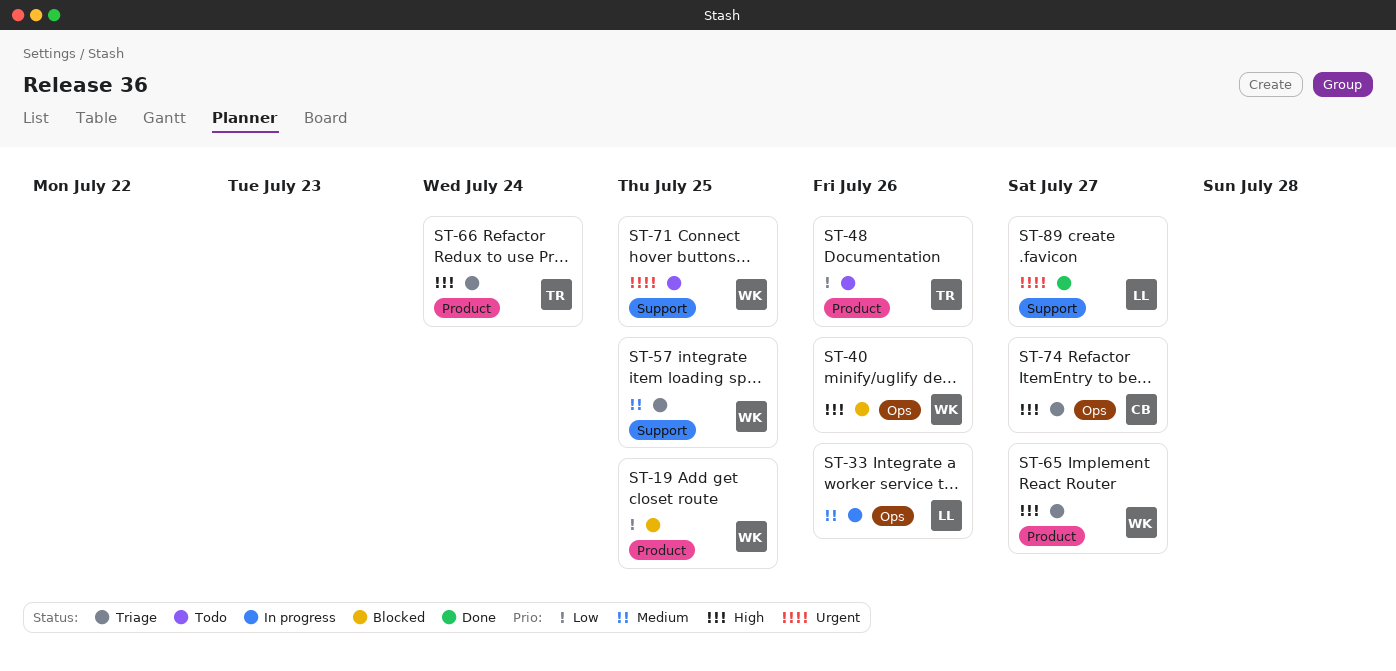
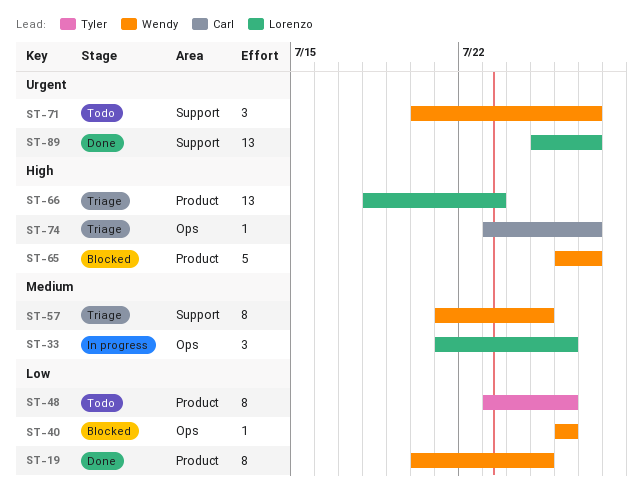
ST-19, status: Blocked -> Done
ST-40, priority: High -> Low
ST-65, status: Triage -> Blocked
ST-66, owner: Tyler -> Lorenzo
ST-66, due: Jul 24 -> Jul 23
ST-71, due: Jul 25 -> Jul 27

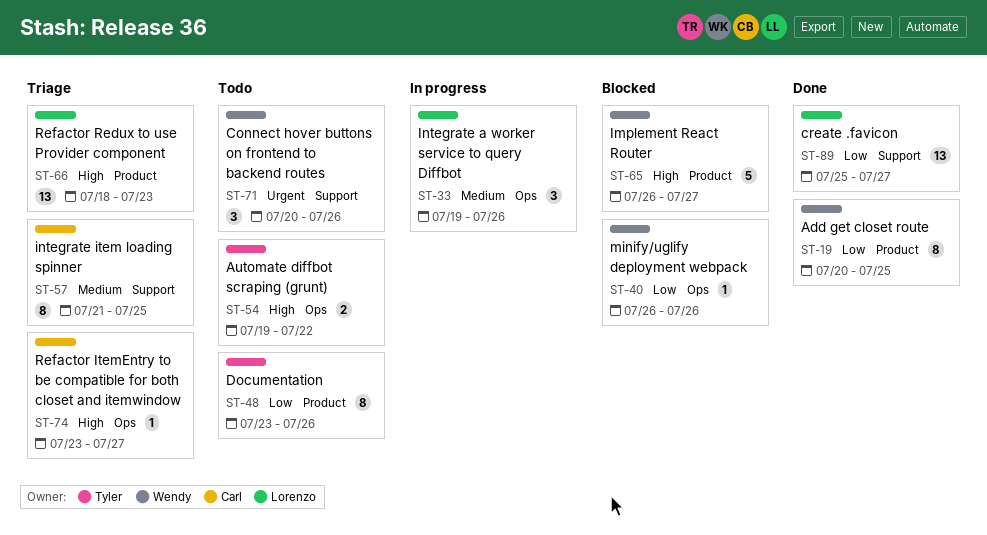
ST-33, start: Jul 21 -> Jul 19
ST-54: none -> present
ST-57, owner: Wendy -> Carl
ST-71, due: Jul 27 -> Jul 26
ST-89, priority: Urgent -> Low

